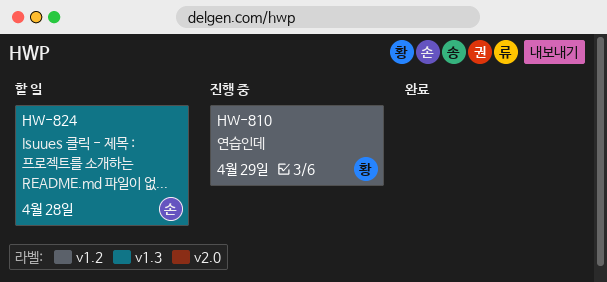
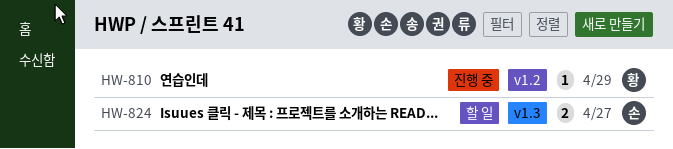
HW-824, due: Apr 28 -> Apr 27

